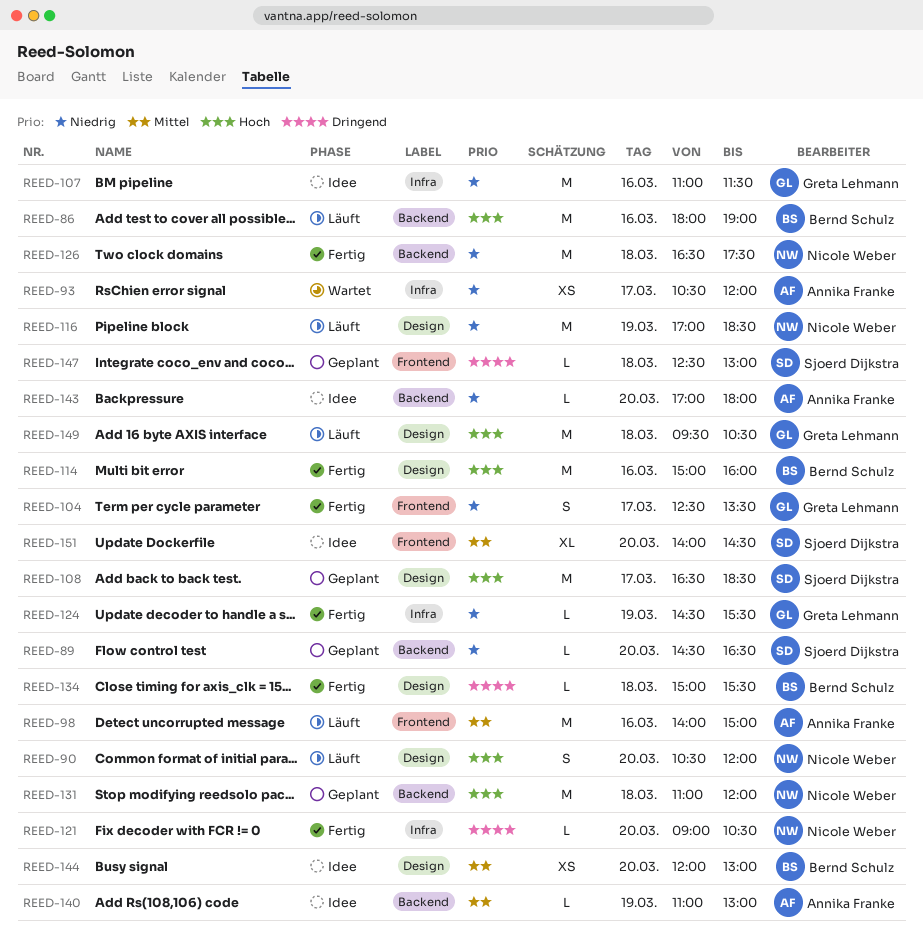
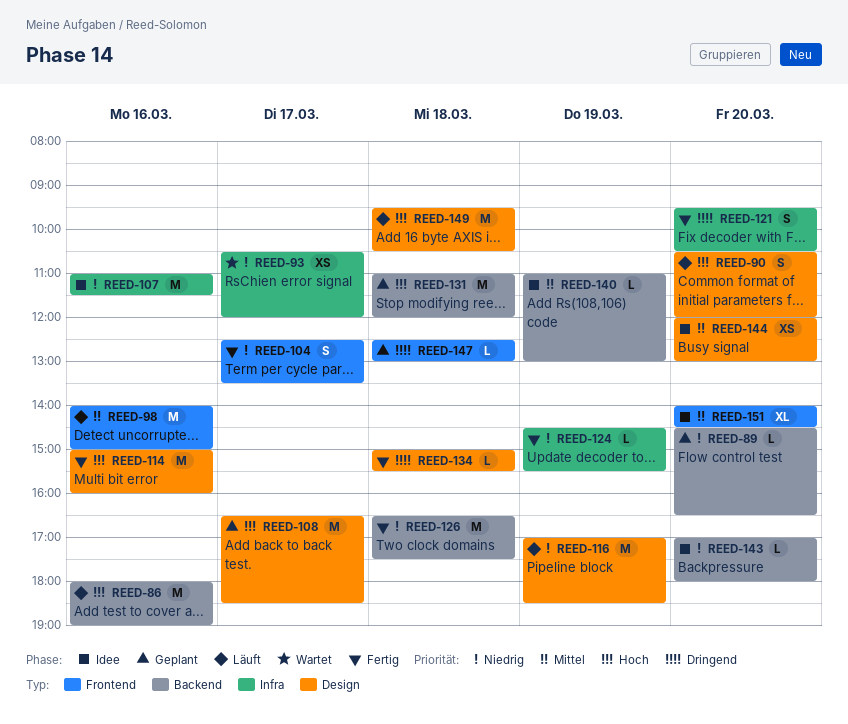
REED-121, estimate: L -> S
REED-121, begins: 09:00 -> 09:30

